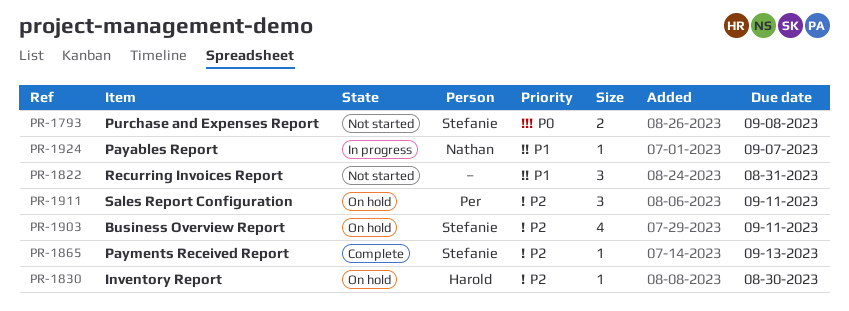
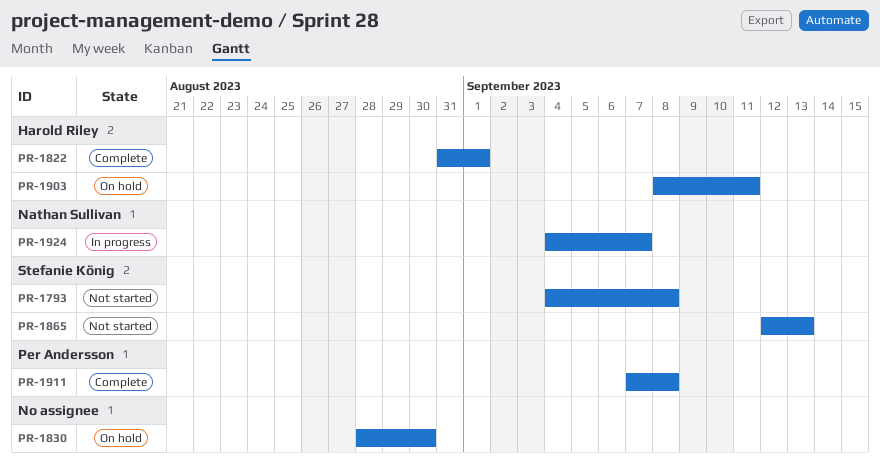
PR-1822, status: Not started -> Complete
PR-1822, owner: none -> Harold Riley
PR-1822, due: Aug 31 -> Sep 1
PR-1830, owner: Harold Riley -> none
PR-1865, status: Complete -> Not started
PR-1903, owner: Stefanie König -> Harold Riley
PR-1911, status: On hold -> Complete
PR-1911, due: Sep 11 -> Sep 8

